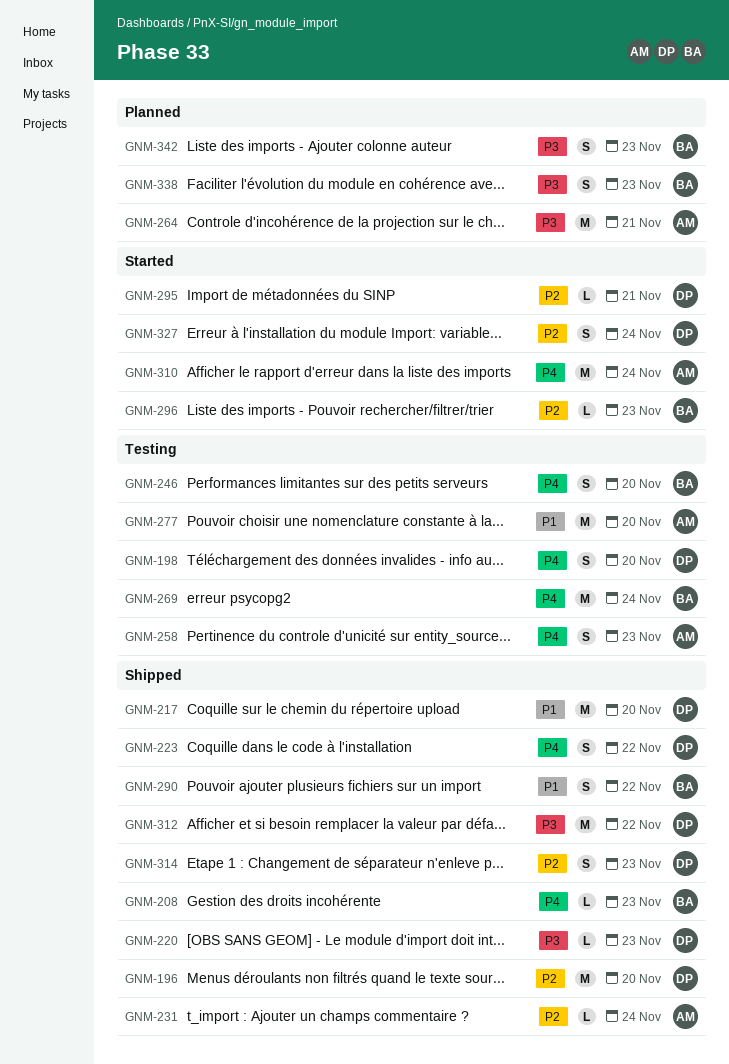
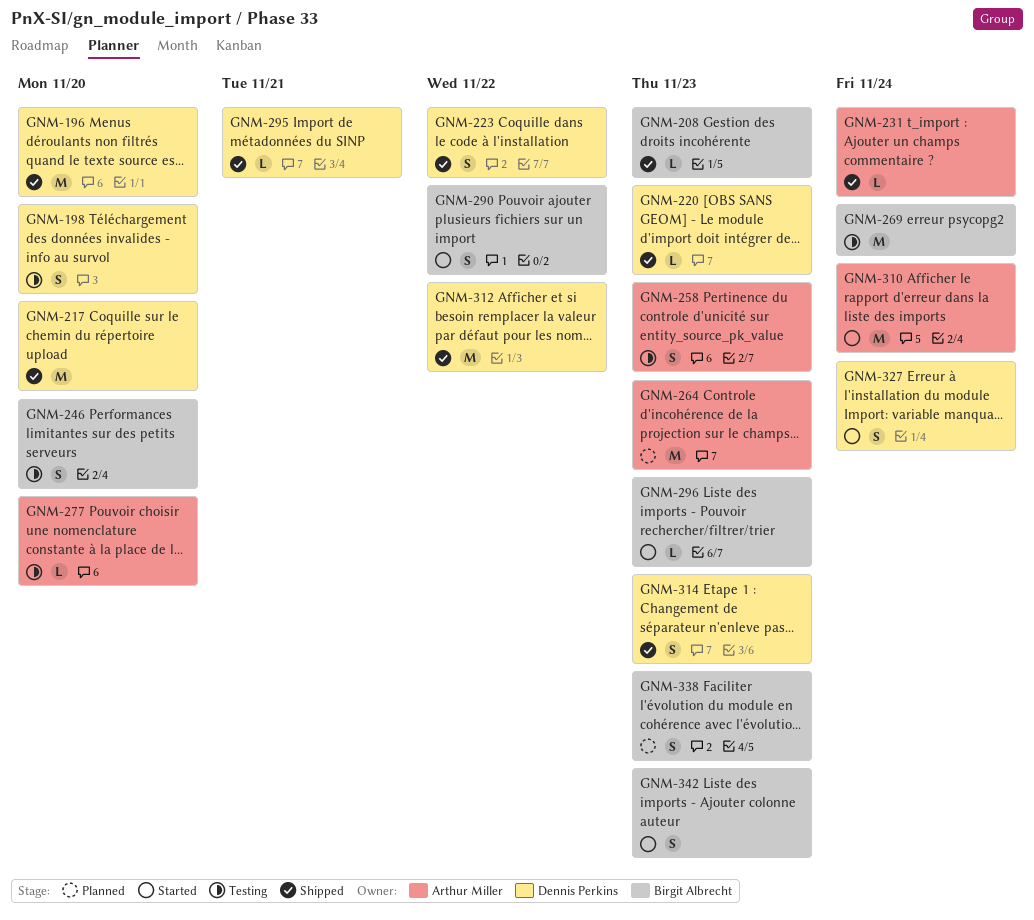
GNM-264, due: Nov 21 -> Nov 23
GNM-277, estimate: M -> L
GNM-290, status: Shipped -> Started
GNM-295, status: Started -> Shipped
GNM-342, status: Planned -> Started

